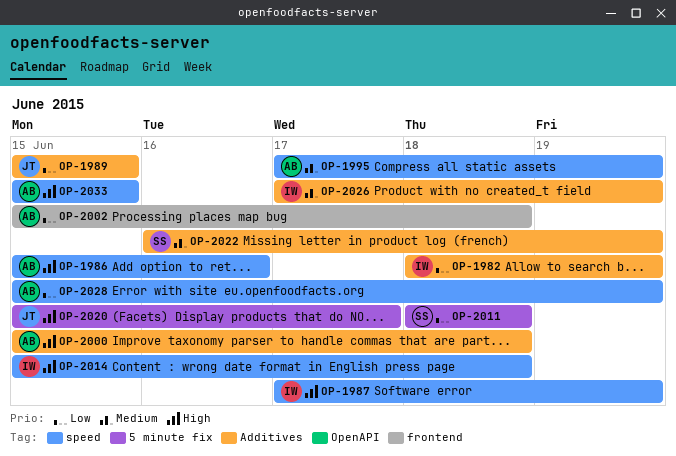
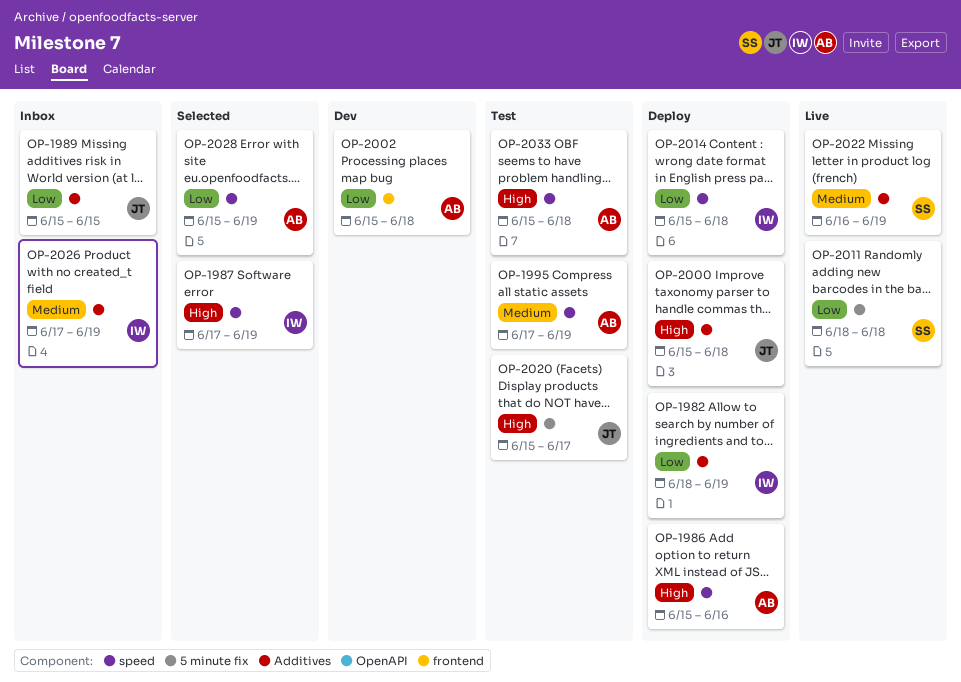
OP-2000, owner: AB -> JT
OP-2014, priority: High -> Low
OP-2033, due: Jun 15 -> Jun 18

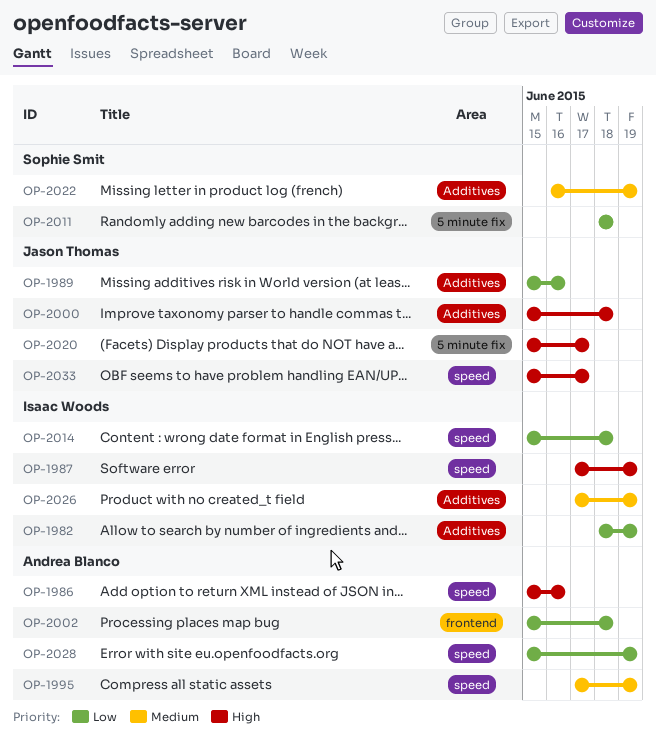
OP-1989, due: Jun 15 -> Jun 16
OP-2033, owner: Andrea Blanco -> Jason Thomas
OP-2033, due: Jun 18 -> Jun 17

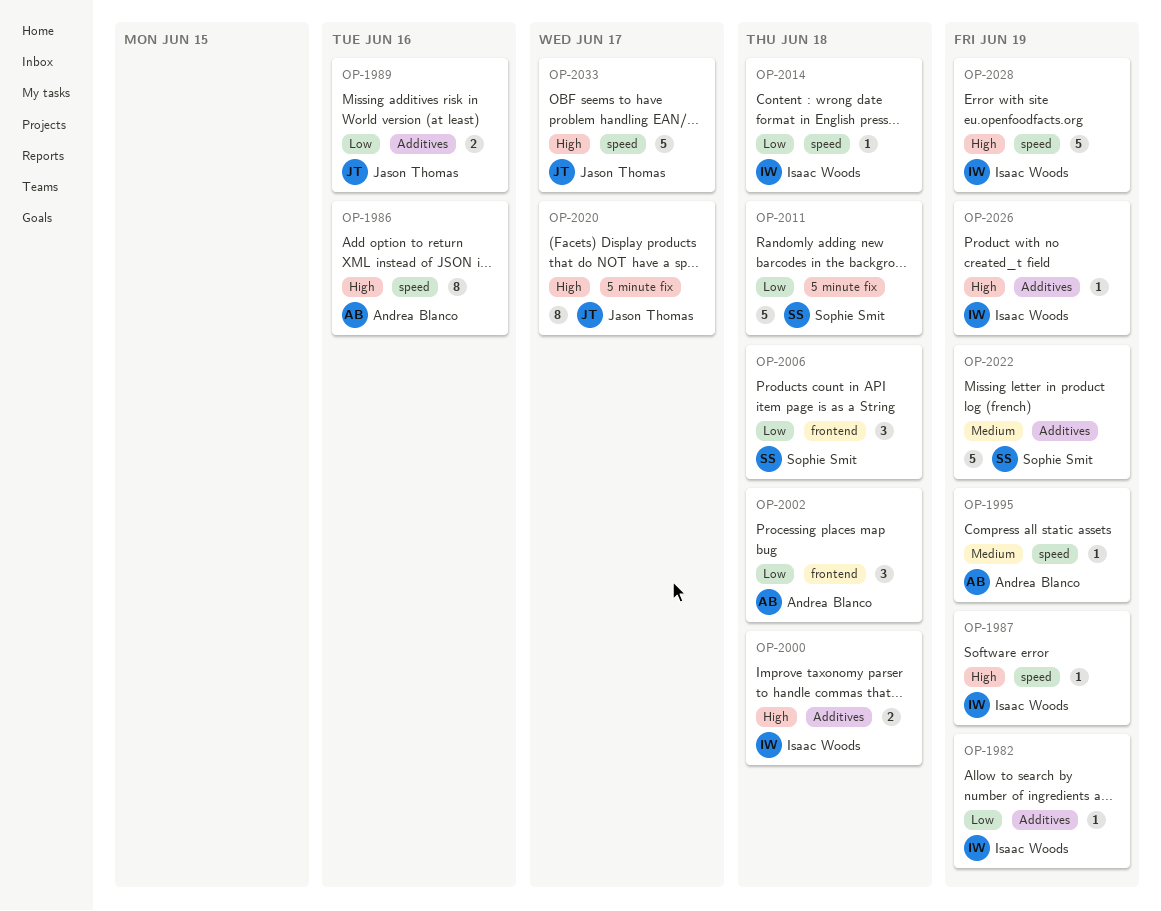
OP-2000, owner: Jason Thomas -> Isaac Woods
OP-2006: none -> present
OP-2026, priority: Medium -> High
OP-2028, owner: Andrea Blanco -> Isaac Woods
OP-2028, priority: Low -> High

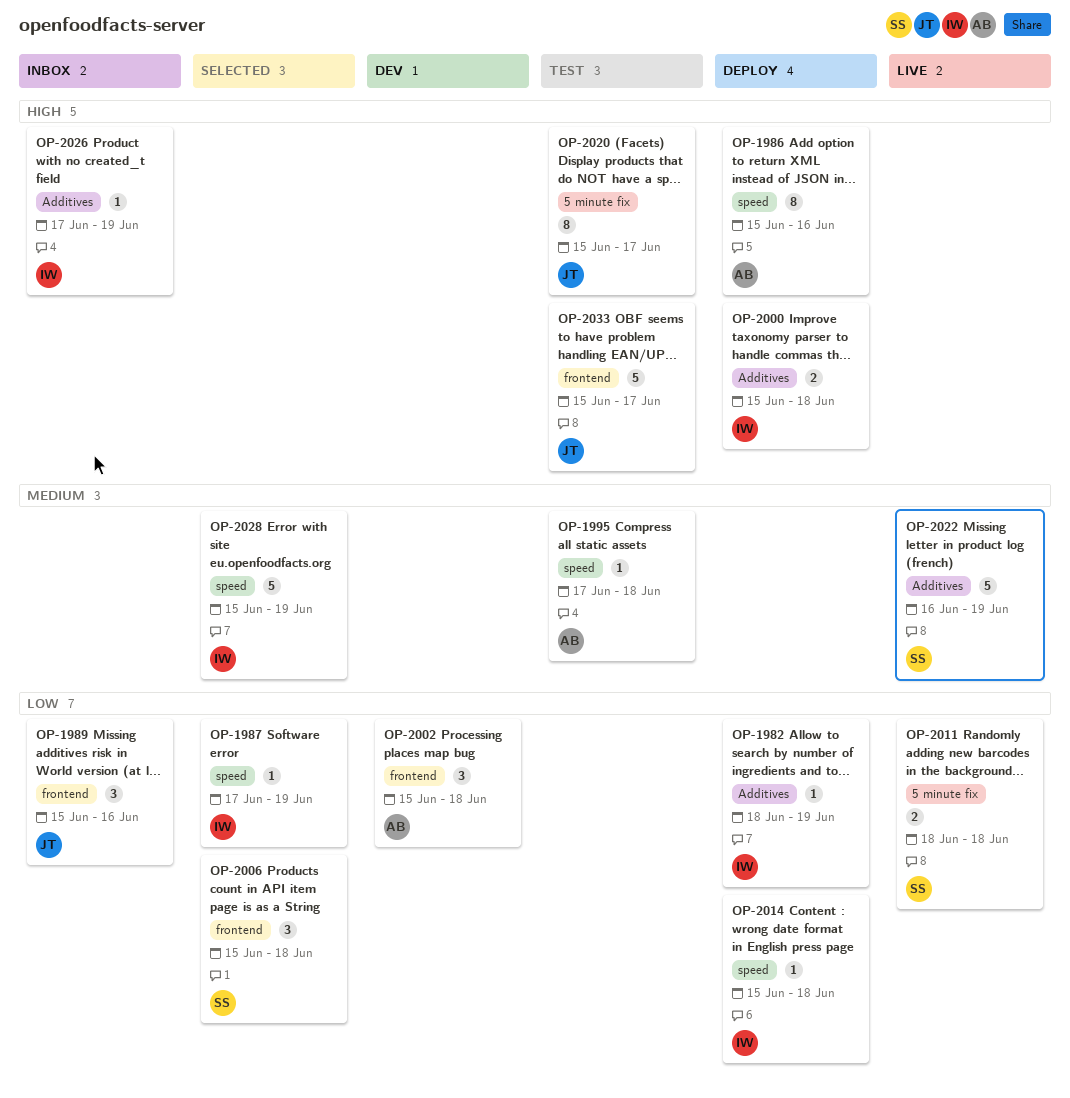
OP-1987, priority: High -> Low
OP-1989, label: Additives -> frontend
OP-1989, estimate: 2 -> 3
OP-1995, due: Jun 19 -> Jun 18
OP-2011, estimate: 5 -> 2
OP-2028, priority: High -> Medium
OP-2033, label: speed -> frontend

